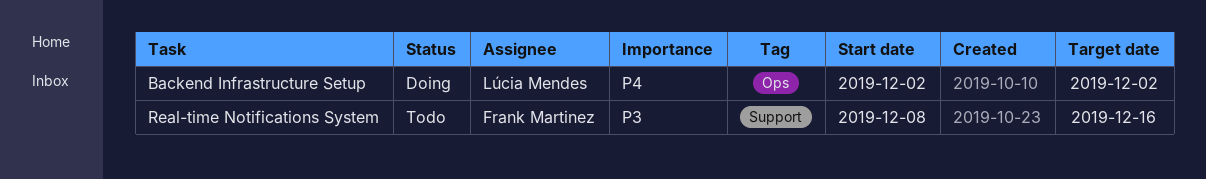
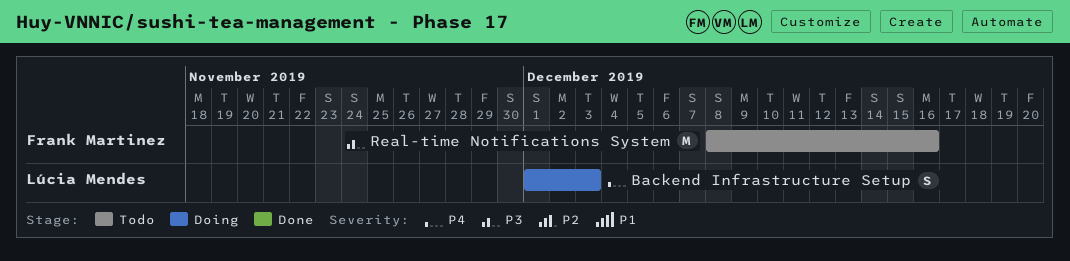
Backend Infrastructure Setup, start: Dec 2 -> Dec 1
Backend Infrastructure Setup, due: Dec 2 -> Dec 3

